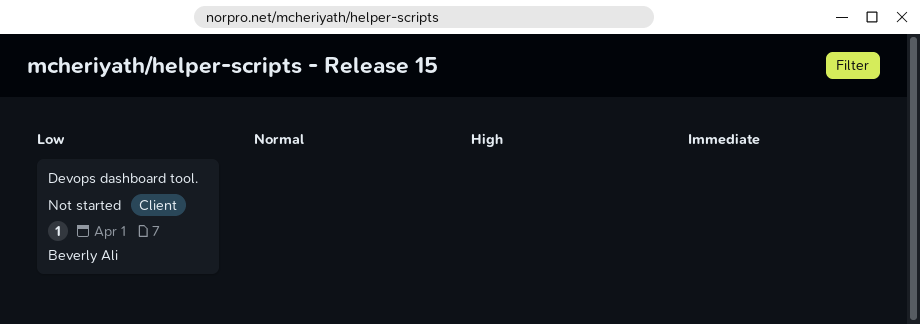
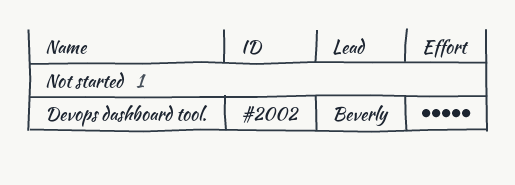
Devops dashboard tool., estimate: 1 -> 5

